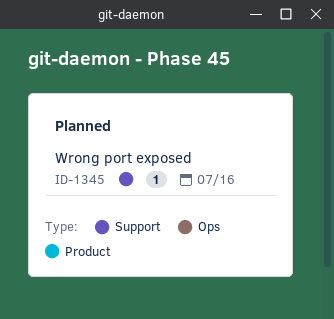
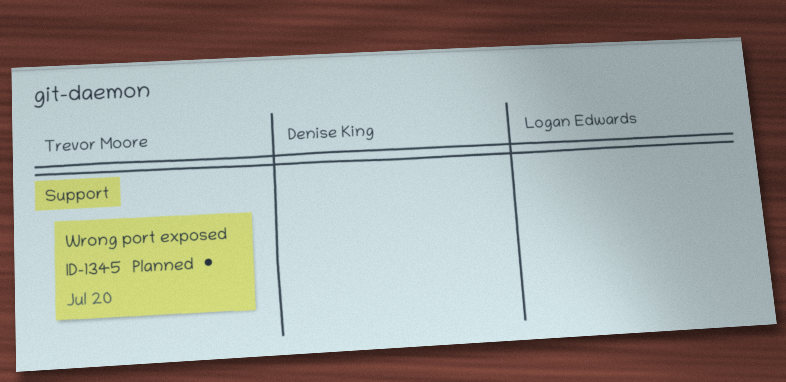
ID-1345, due: Jul 16 -> Jul 20

